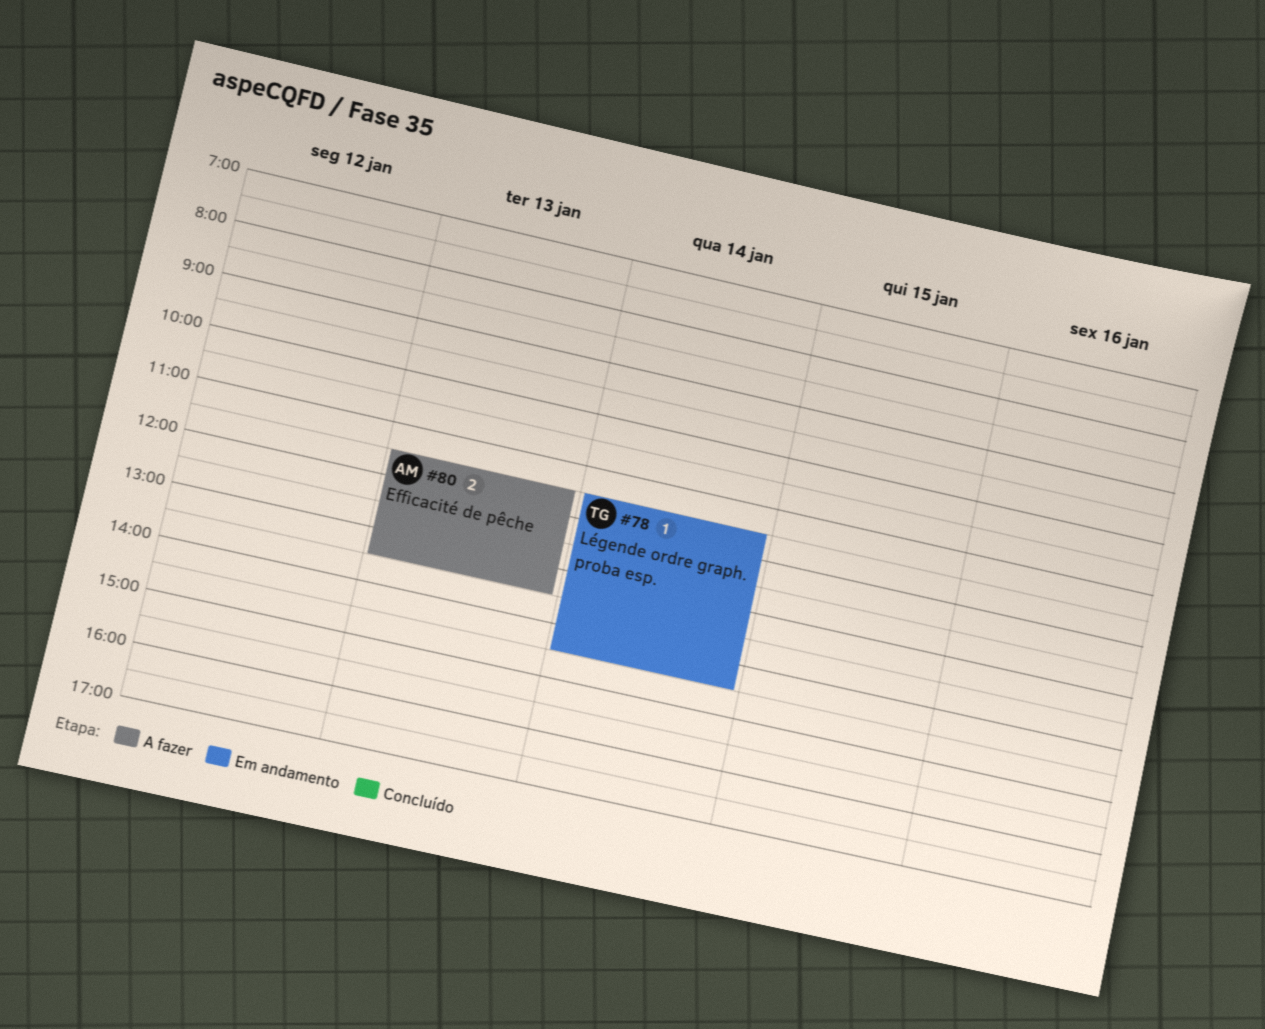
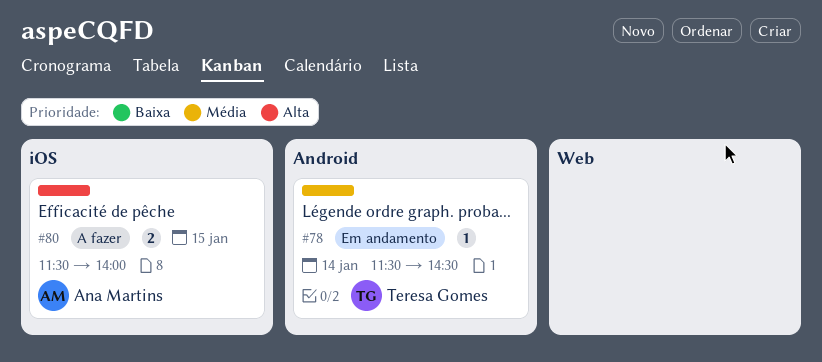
#80, day: Jan 13 -> Jan 15
#80, ends: 13:30 -> 14:00

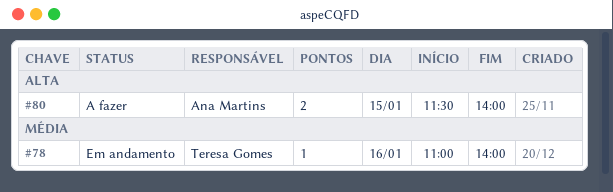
#78, day: Jan 14 -> Jan 16
#78, begins: 11:30 -> 11:00
#78, ends: 14:30 -> 14:00

